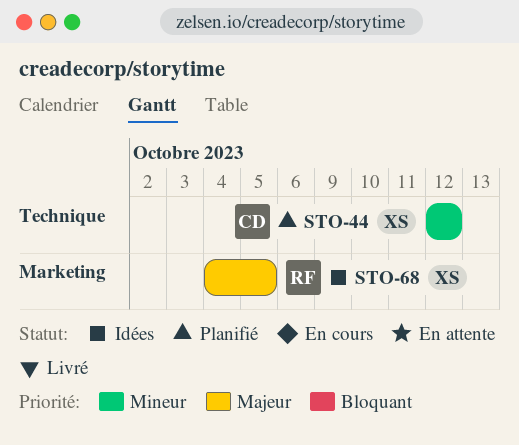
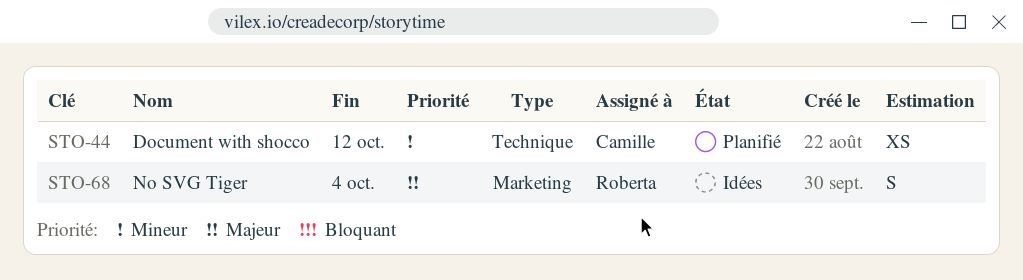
STO-68, estimate: XS -> S
STO-68, due: Oct 5 -> Oct 4

